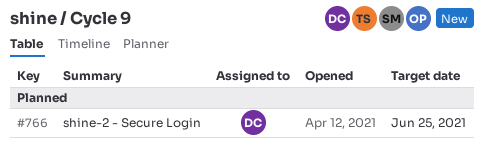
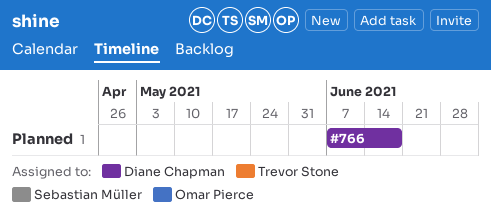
#766, due: Jun 25 -> Jun 18

